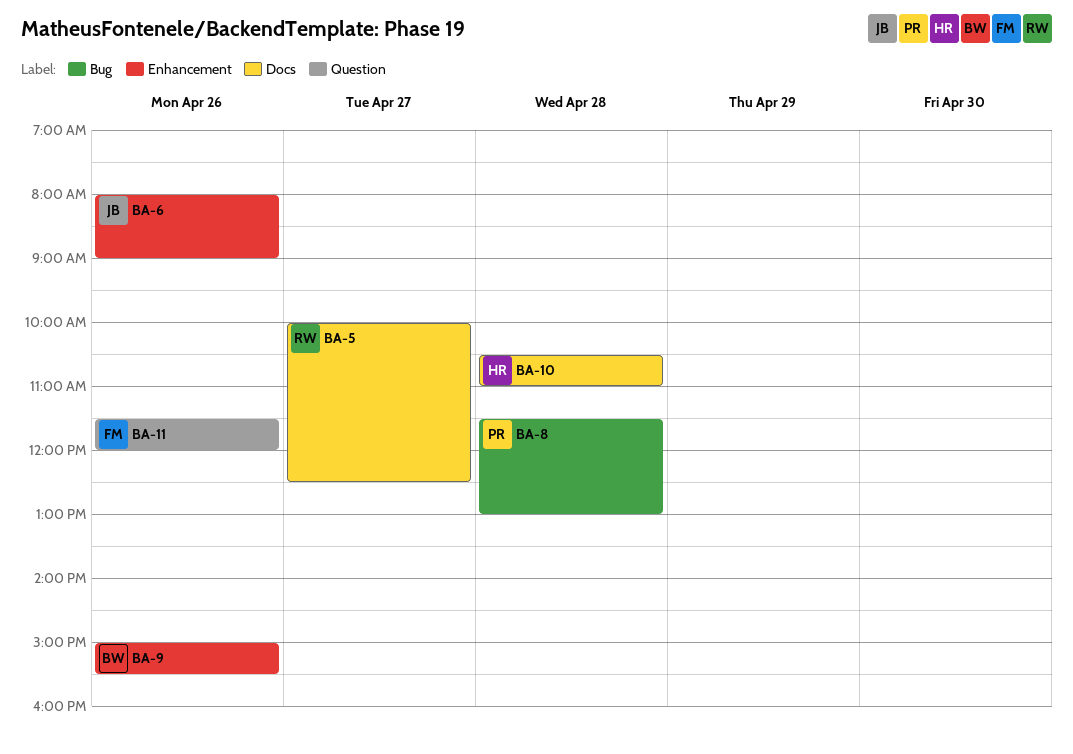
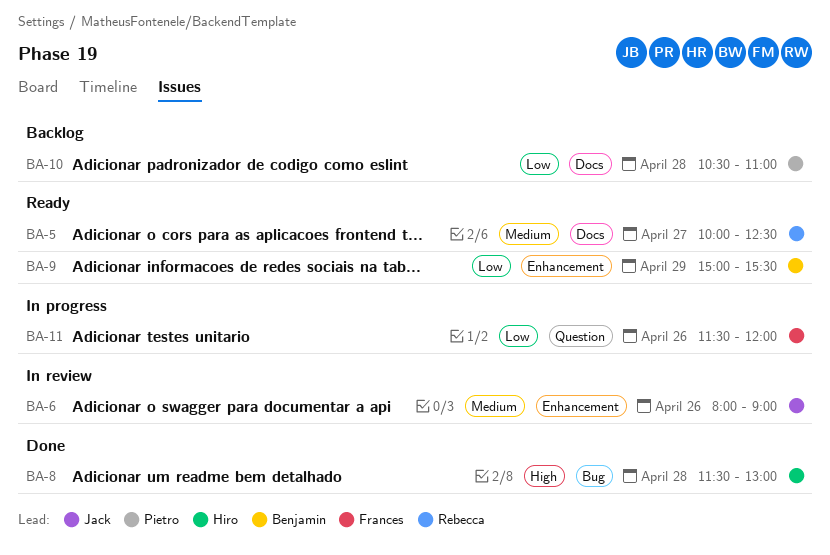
BA-8, owner: Pietro -> Hiro
BA-9, day: Apr 26 -> Apr 29
BA-10, owner: Hiro -> Pietro

